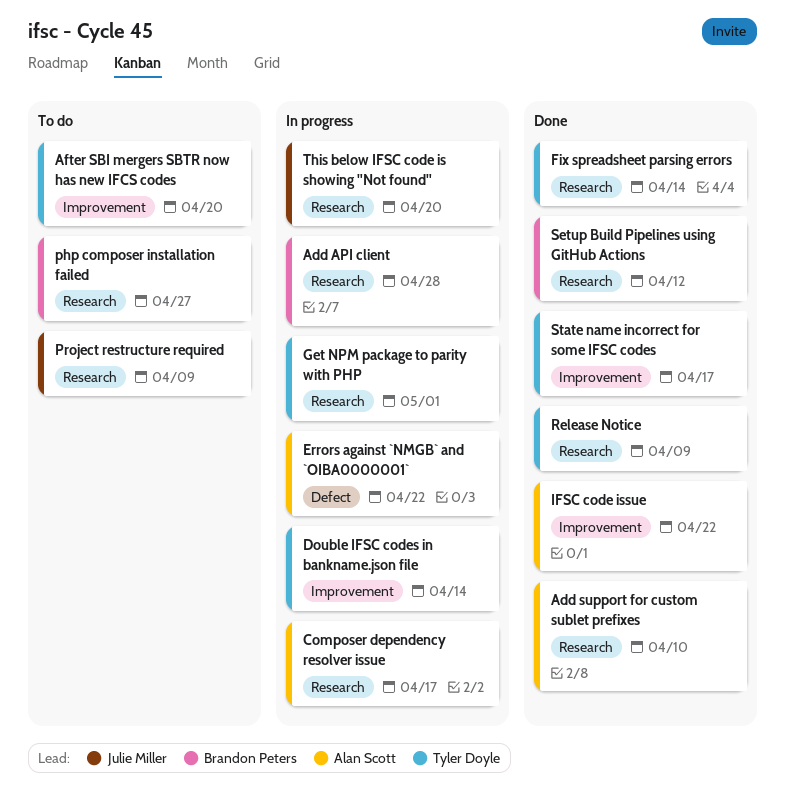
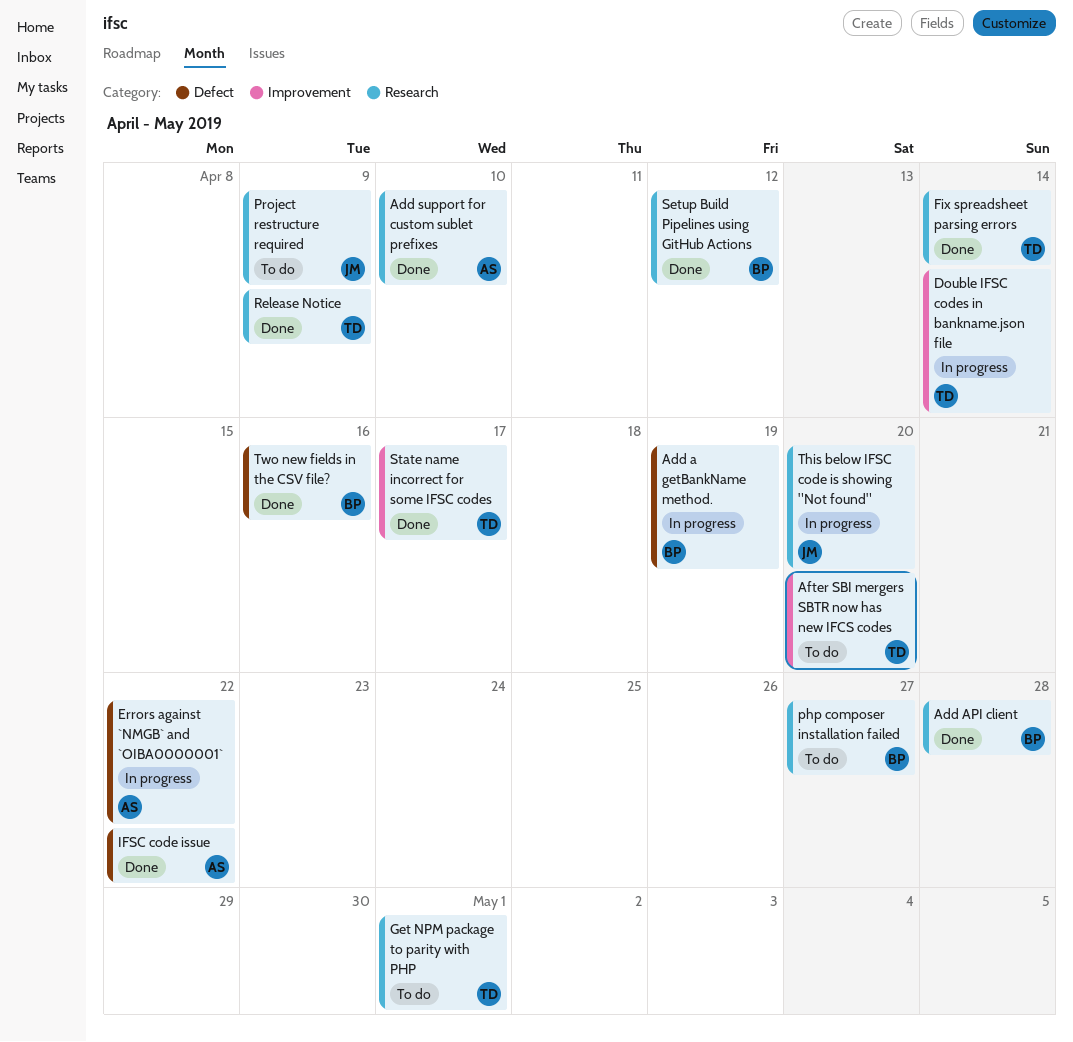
Add a getBankName method.: none -> present
Add API client, status: In progress -> Done
Composer dependency resolver issue: present -> none
Get NPM package to parity with PHP, status: In progress -> To do
IFSC code issue, label: Improvement -> Defect
Two new fields in the CSV file?: none -> present

